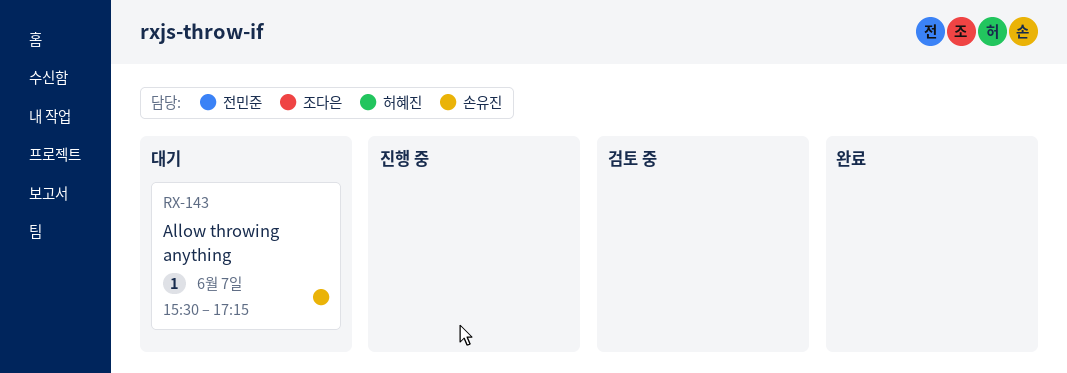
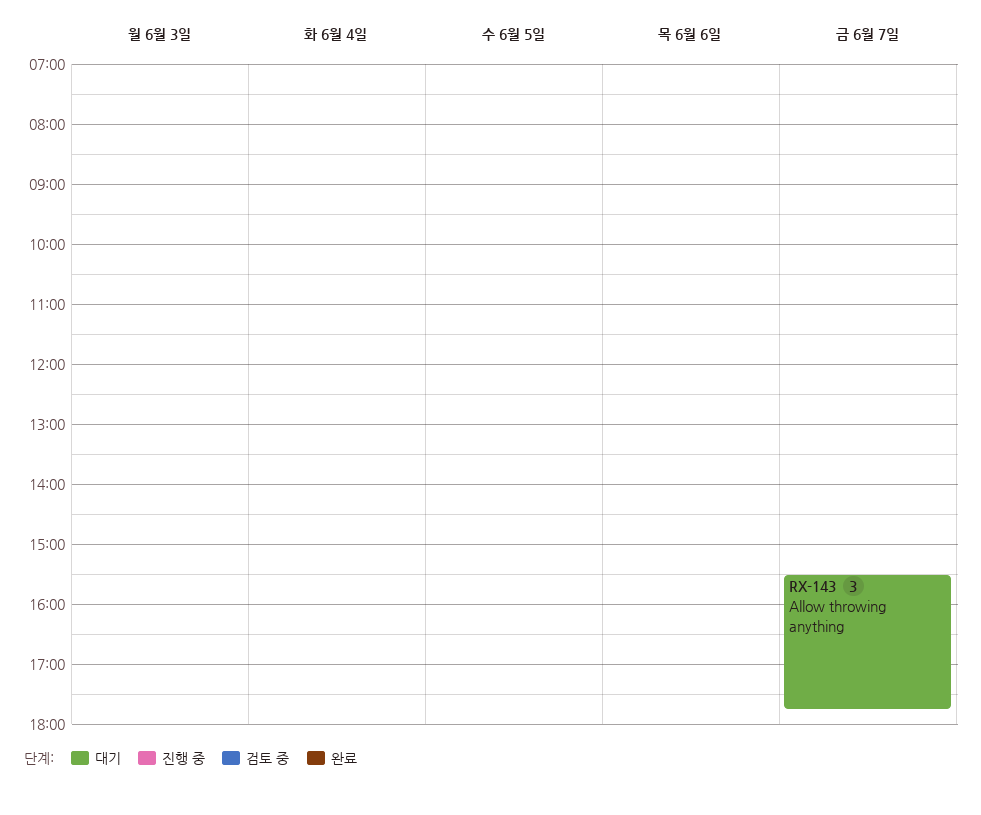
RX-143, estimate: 1 -> 3
RX-143, ends: 17:15 -> 17:45

